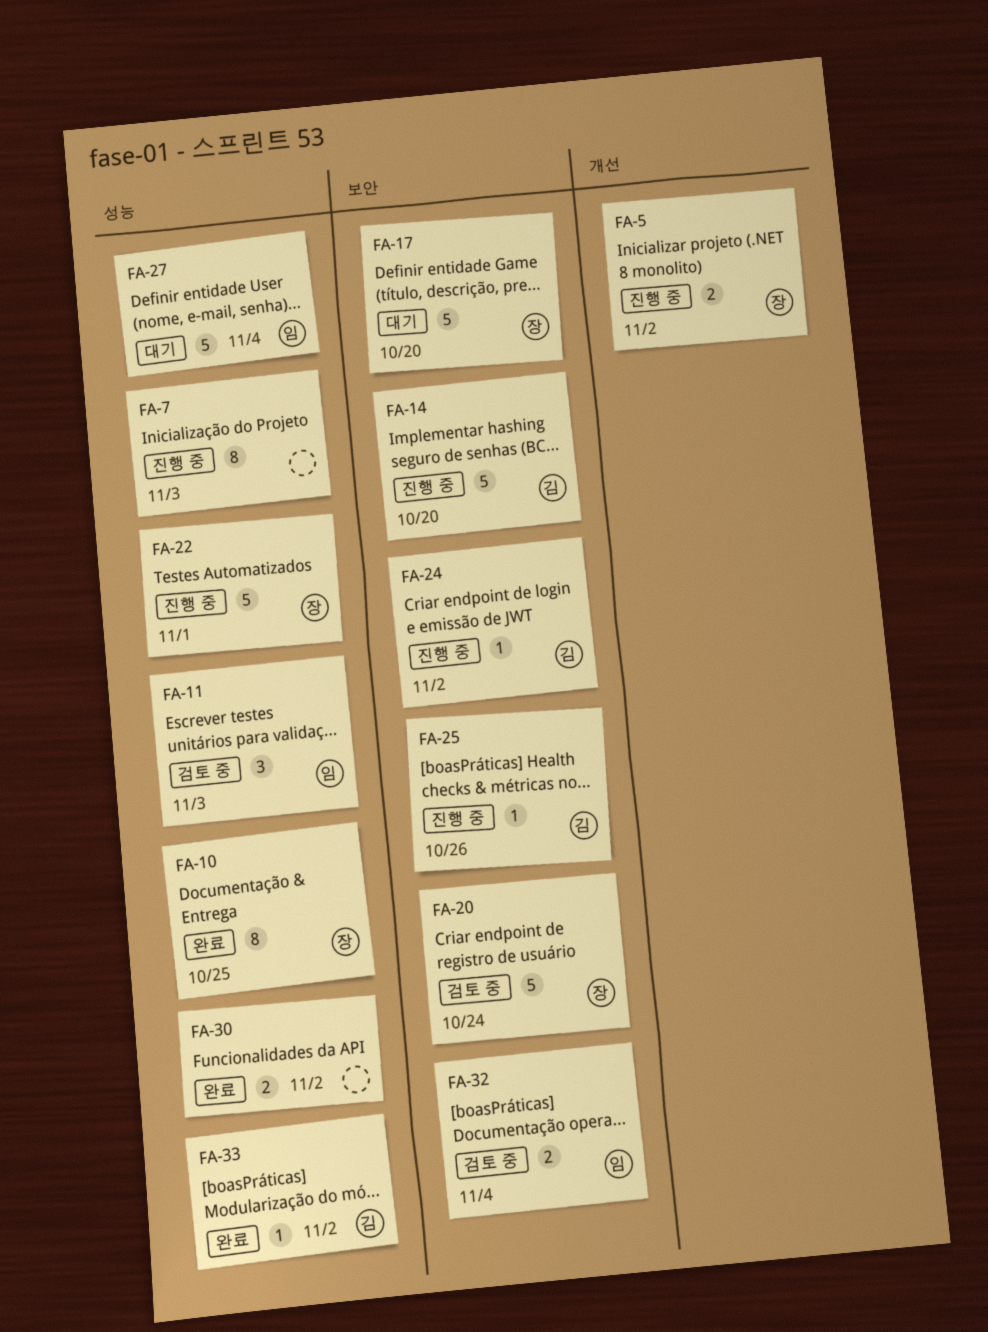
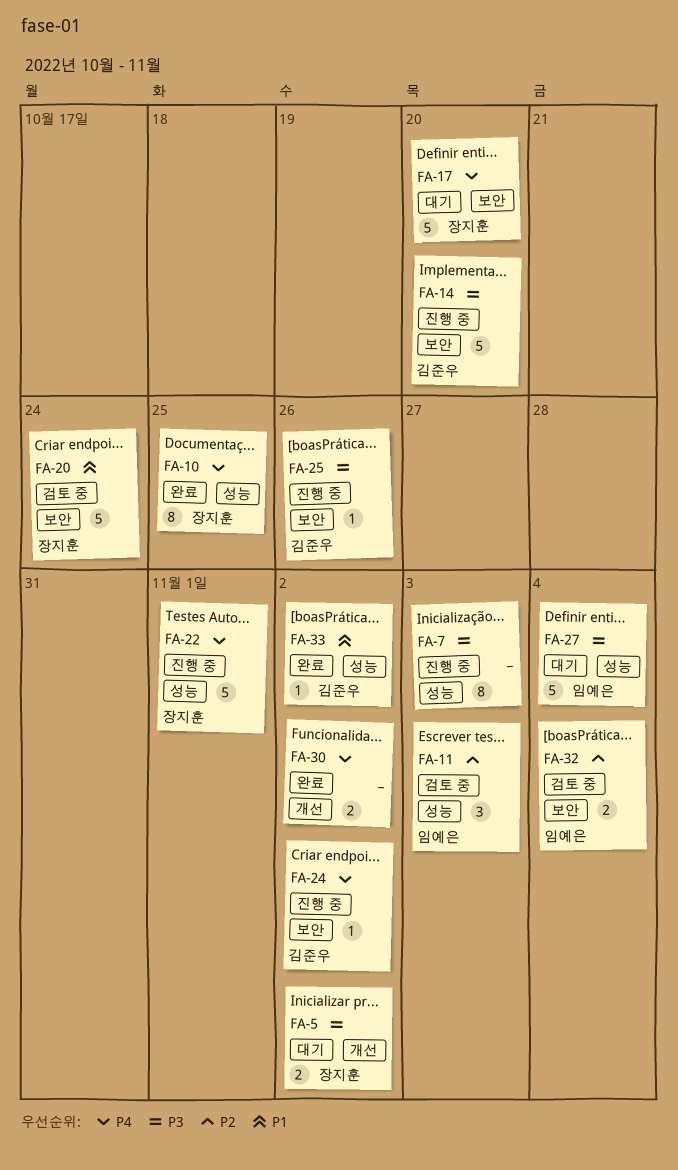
FA-5, status: 진행 중 -> 대기
FA-30, label: 성능 -> 개선

